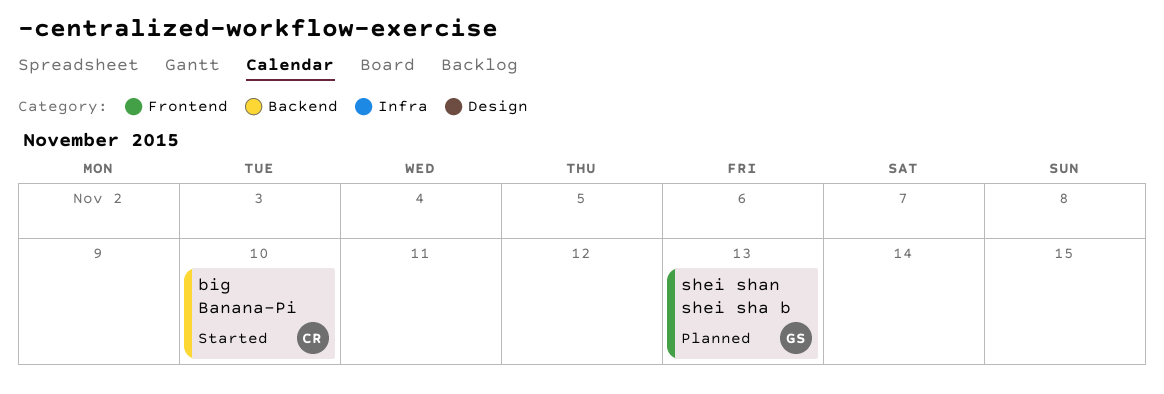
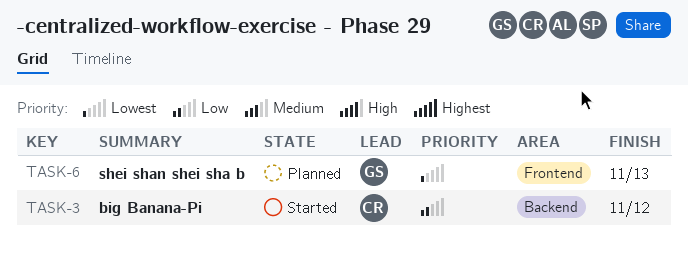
big Banana-Pi, due: Nov 10 -> Nov 12

